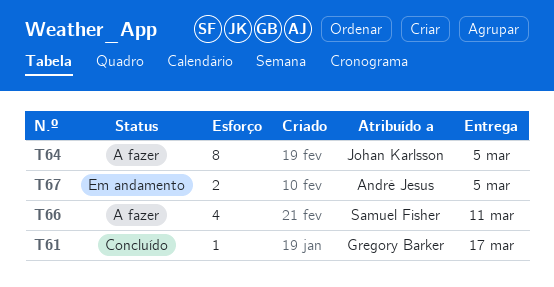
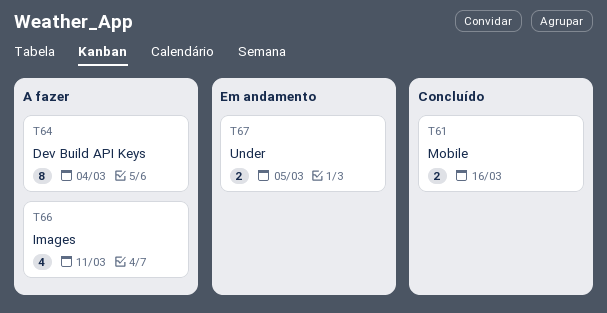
T61, estimate: 1 -> 2
T61, due: Mar 17 -> Mar 16
T64, due: Mar 5 -> Mar 4

